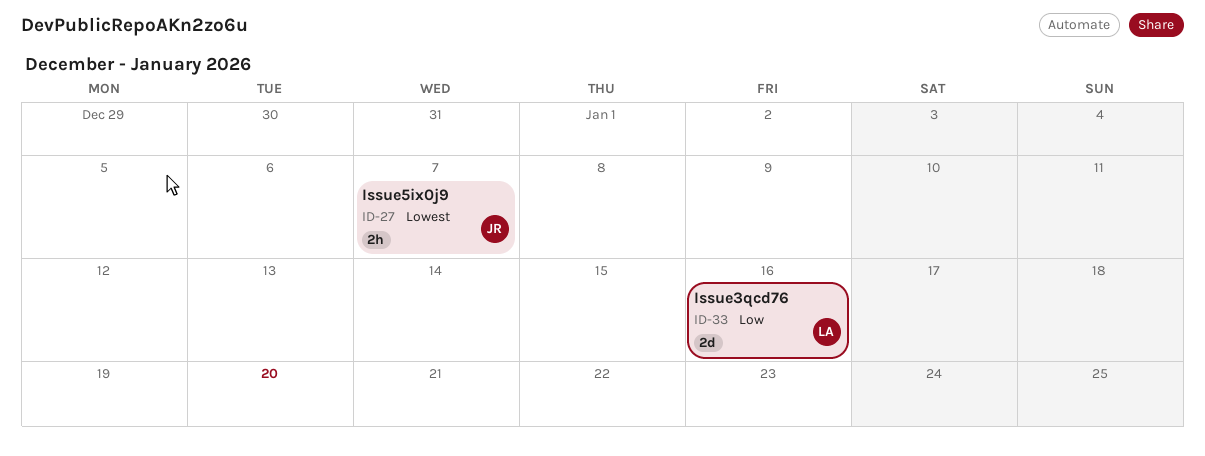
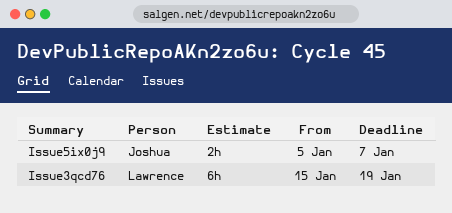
Issue3qcd76, estimate: 2d -> 6h
Issue3qcd76, due: Jan 16 -> Jan 19

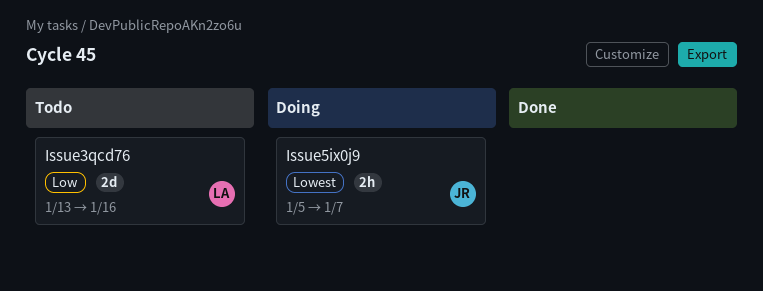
Issue3qcd76, estimate: 6h -> 2d
Issue3qcd76, start: Jan 15 -> Jan 13
Issue3qcd76, due: Jan 19 -> Jan 16

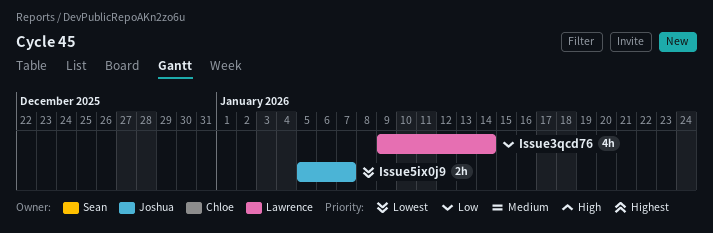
Issue3qcd76, estimate: 2d -> 4h
Issue3qcd76, start: Jan 13 -> Jan 9
Issue3qcd76, due: Jan 16 -> Jan 14

